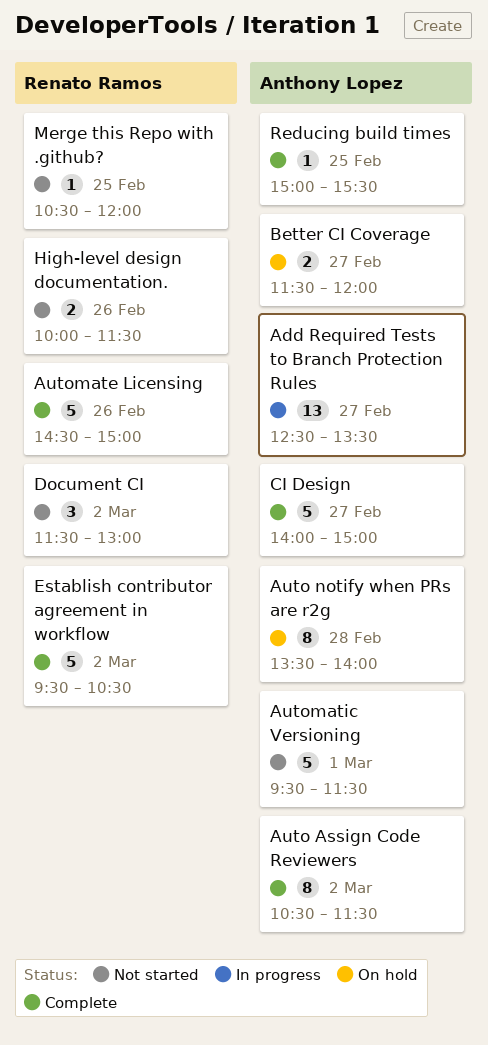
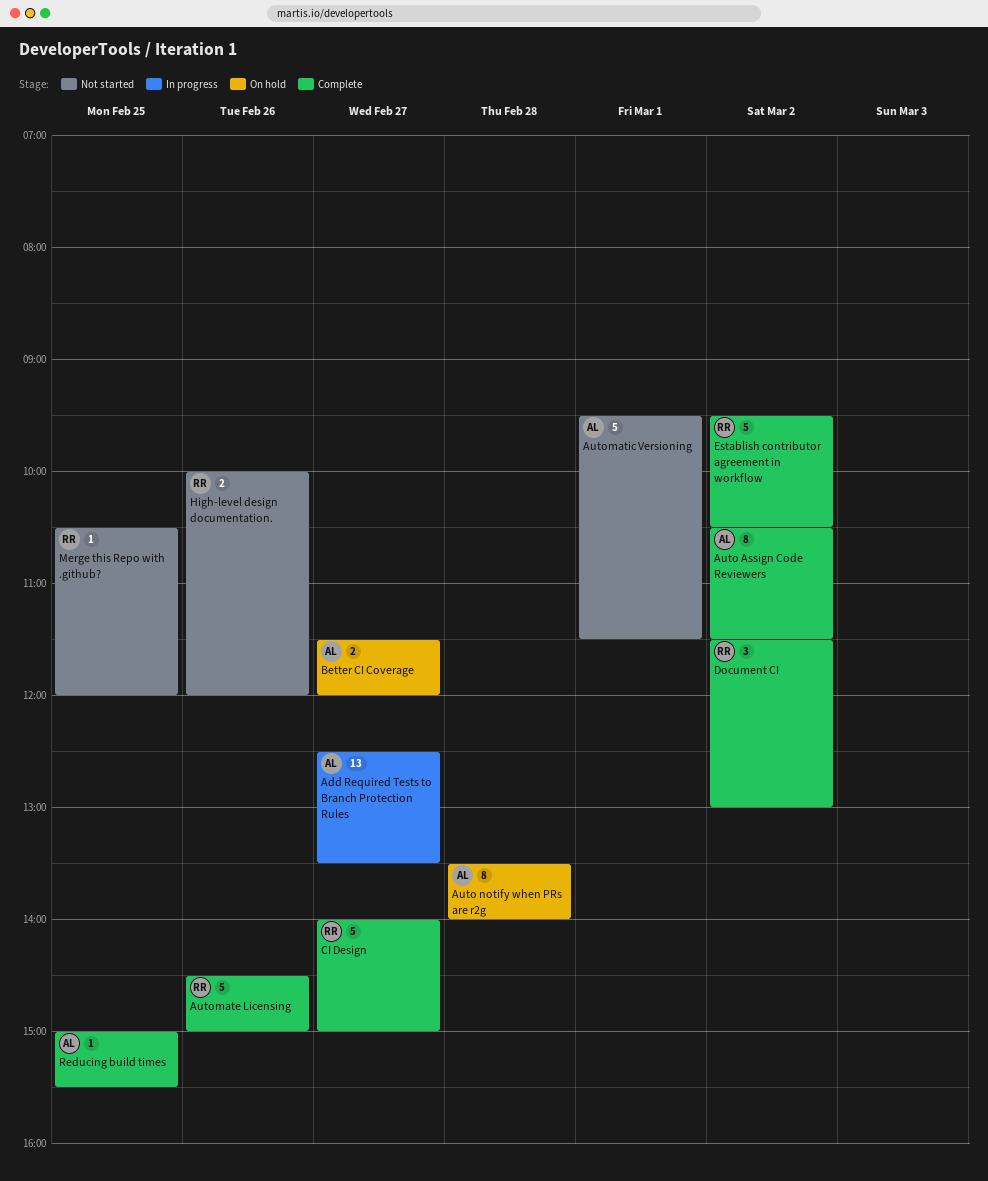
CI Design, owner: Anthony Lopez -> Renato Ramos
Document CI, status: Not started -> Complete
High-level design documentation., ends: 11:30 -> 12:00

